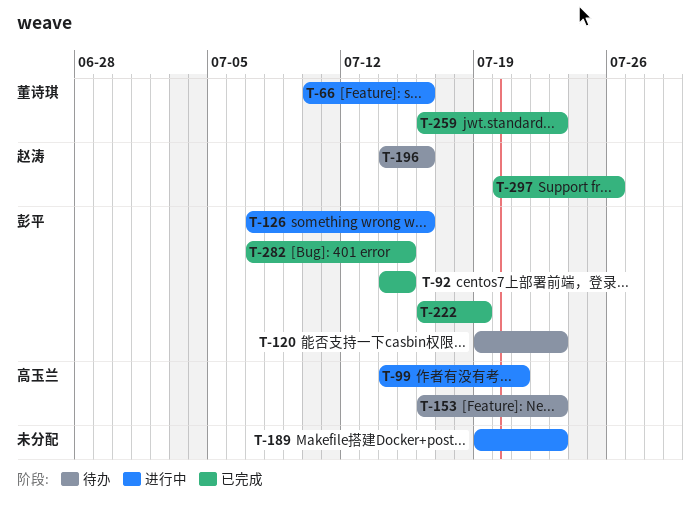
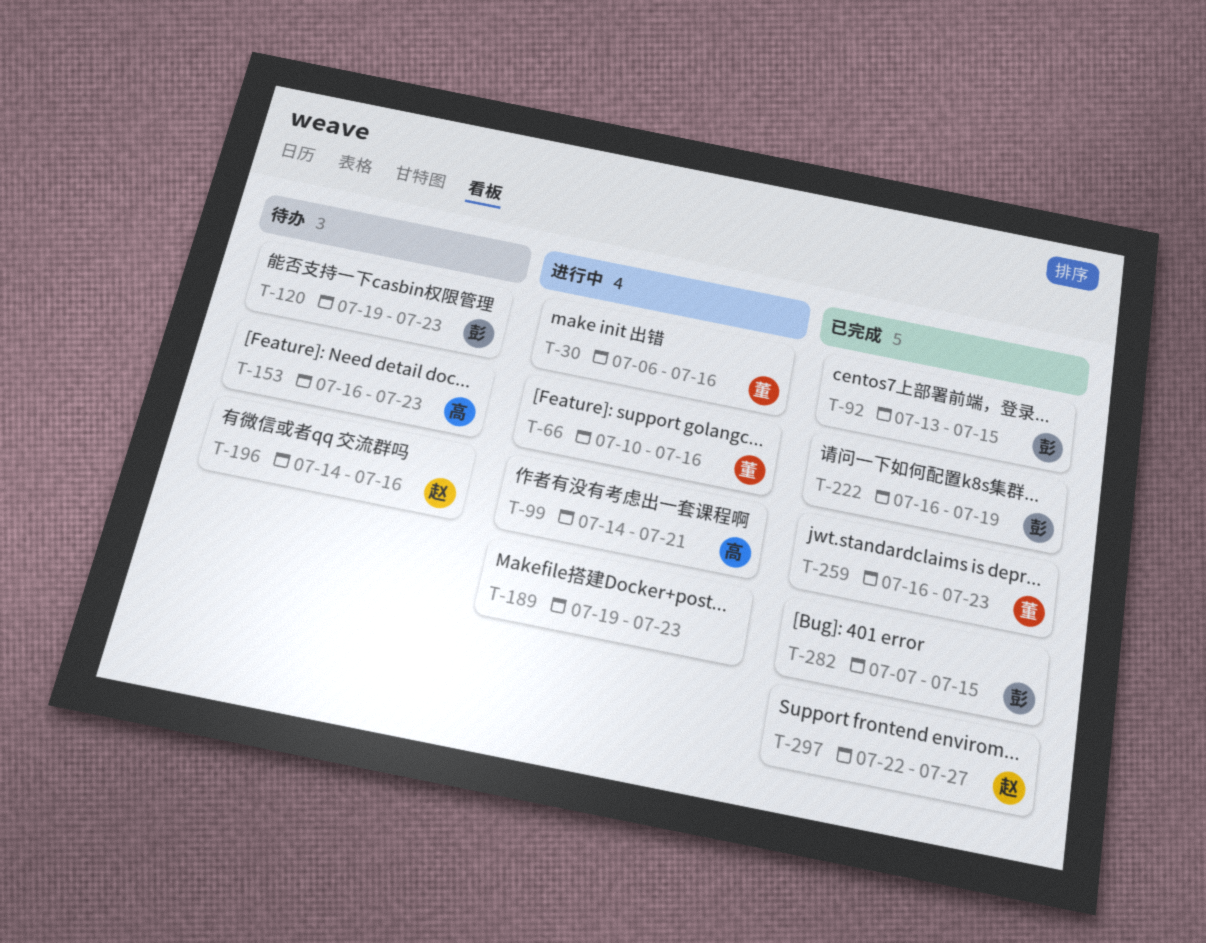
T-30: none -> present
T-92, start: Jul 14 -> Jul 13
T-126: present -> none
T-297, start: Jul 20 -> Jul 22
T-297, due: Jul 26 -> Jul 27

